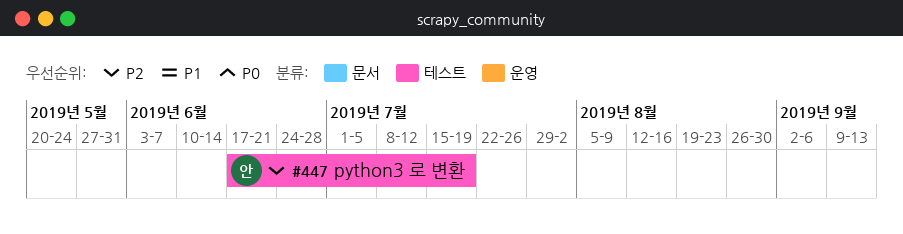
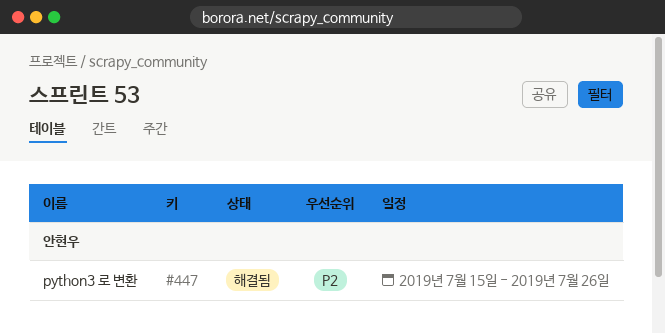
#447, start: Jun 17 -> Jul 15
#447, due: Jul 19 -> Jul 26

